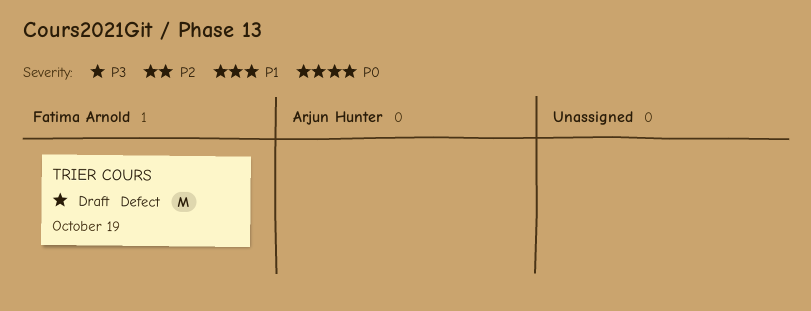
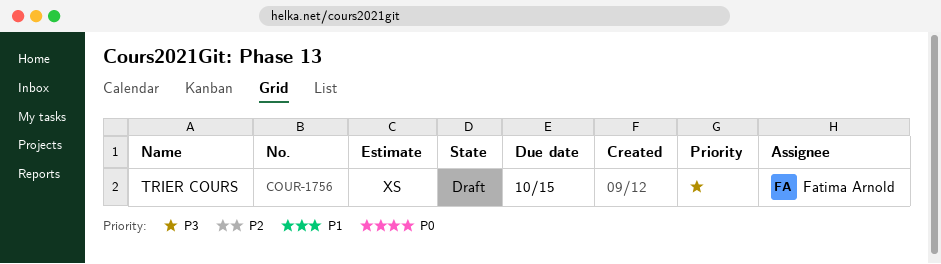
TRIER COURS, estimate: M -> XS
TRIER COURS, due: Oct 19 -> Oct 15

